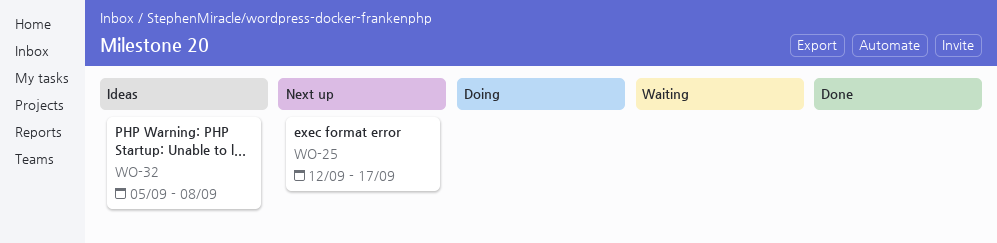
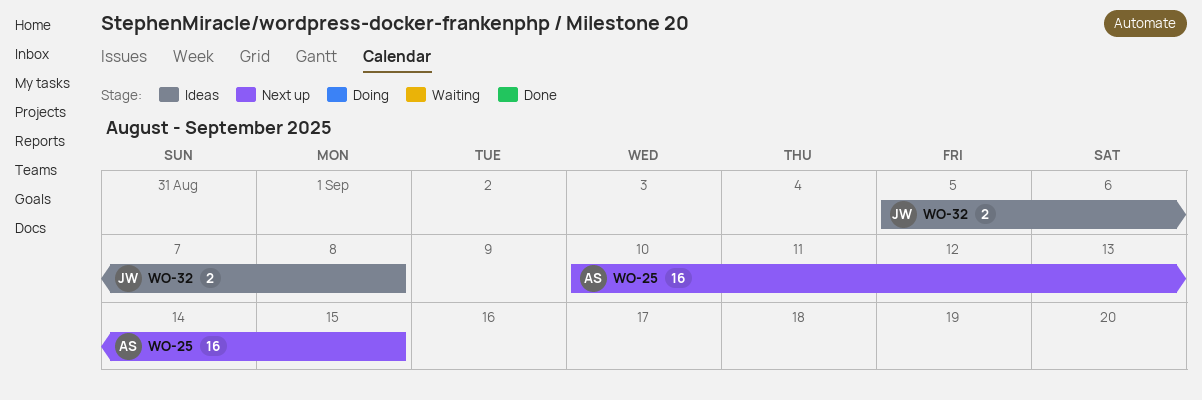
WO-25, start: Sep 12 -> Sep 10
WO-25, due: Sep 17 -> Sep 15

